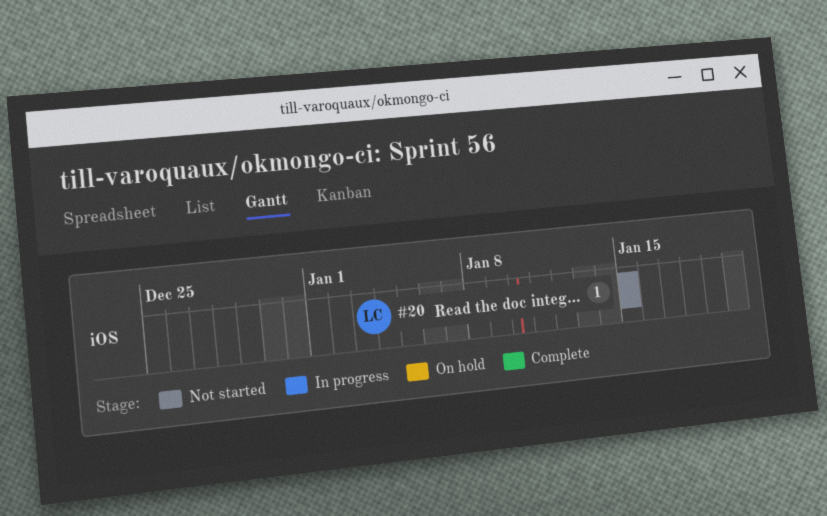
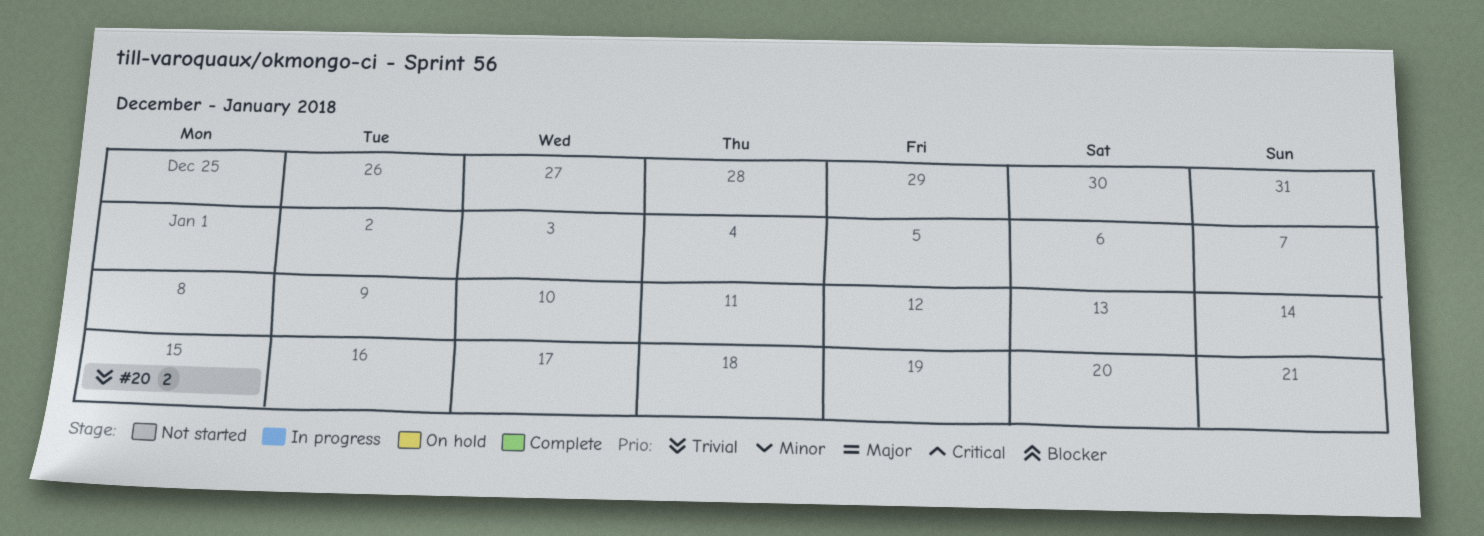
#20, estimate: 1 -> 2

